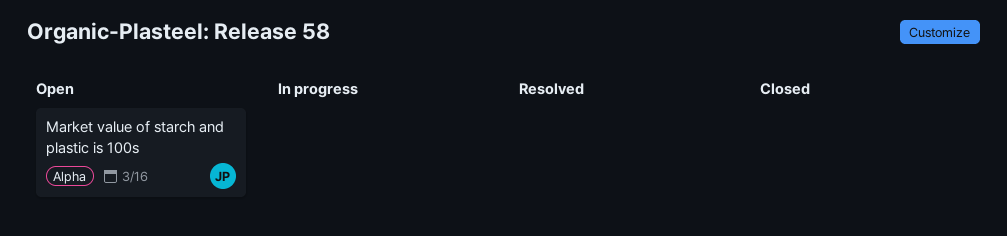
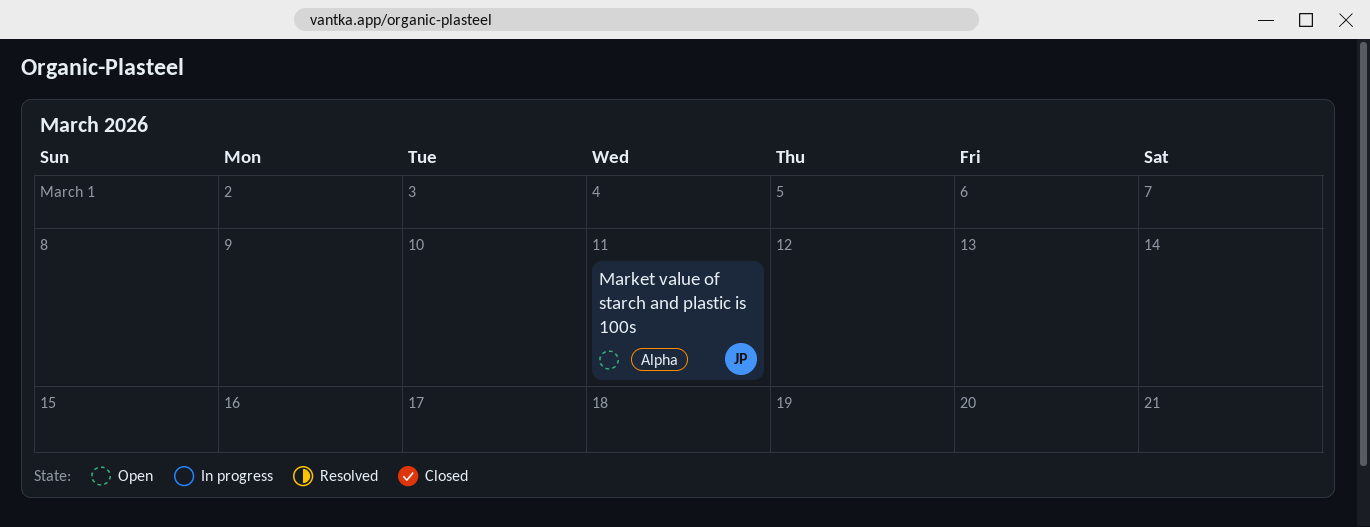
Market value of starch and plastic is 100s, due: Mar 16 -> Mar 11

